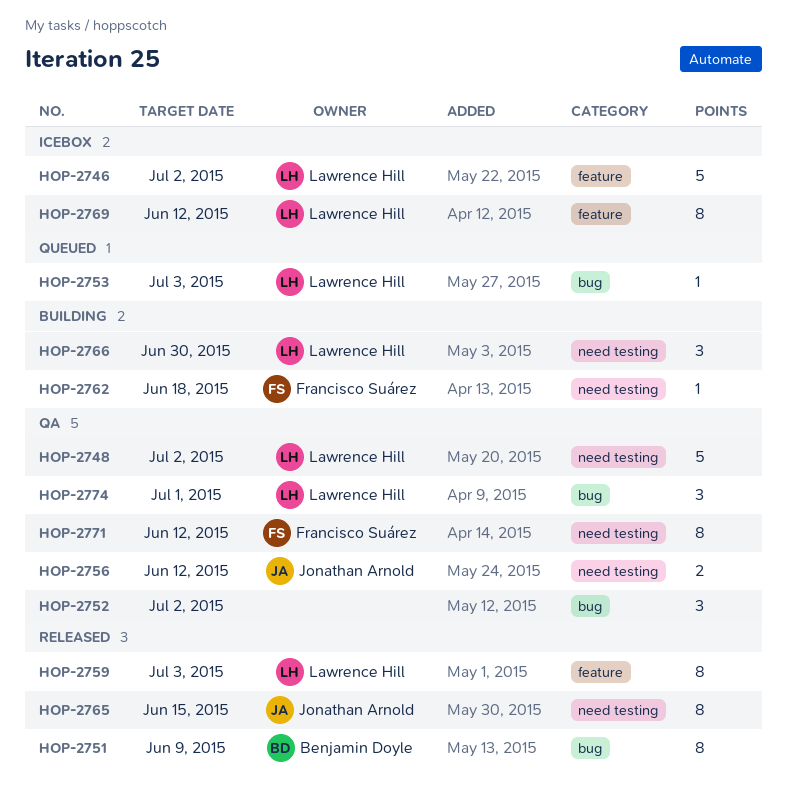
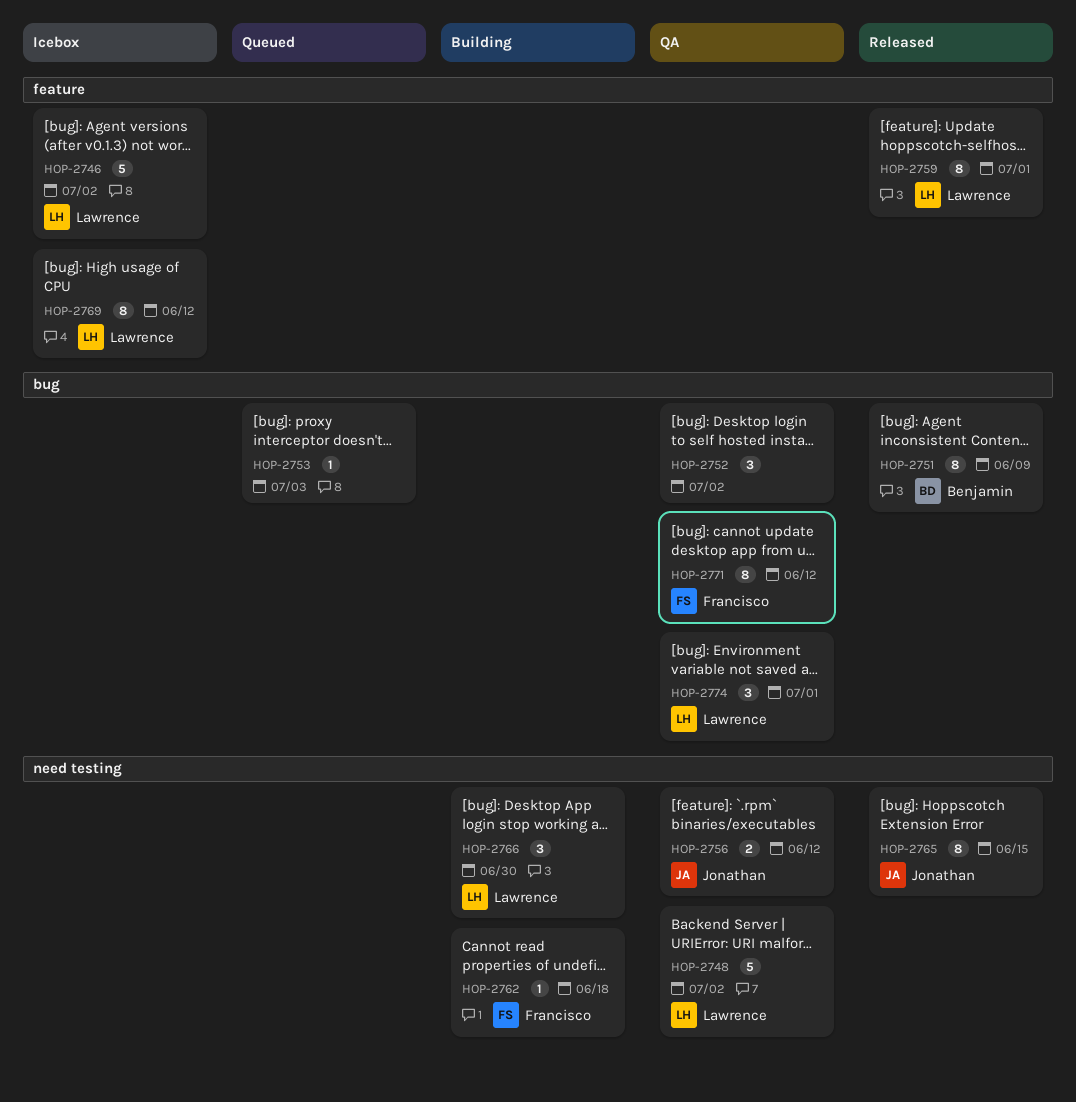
HOP-2753, owner: Lawrence Hill -> none
HOP-2759, due: Jul 3 -> Jul 1
HOP-2771, label: need testing -> bug

